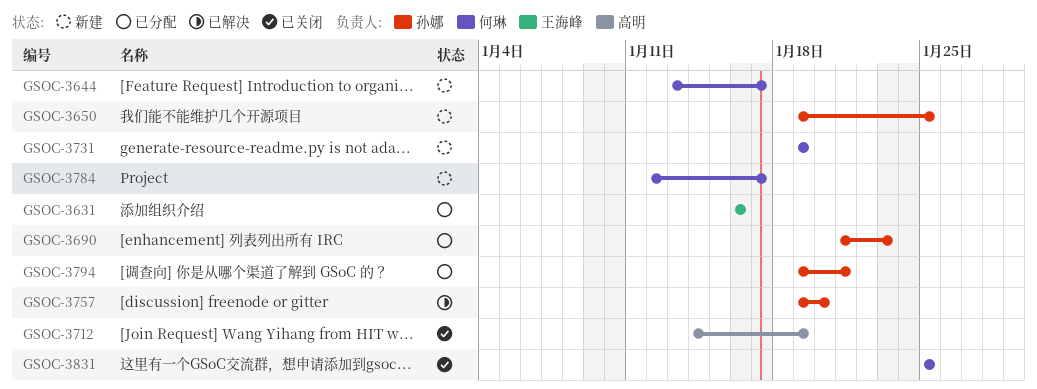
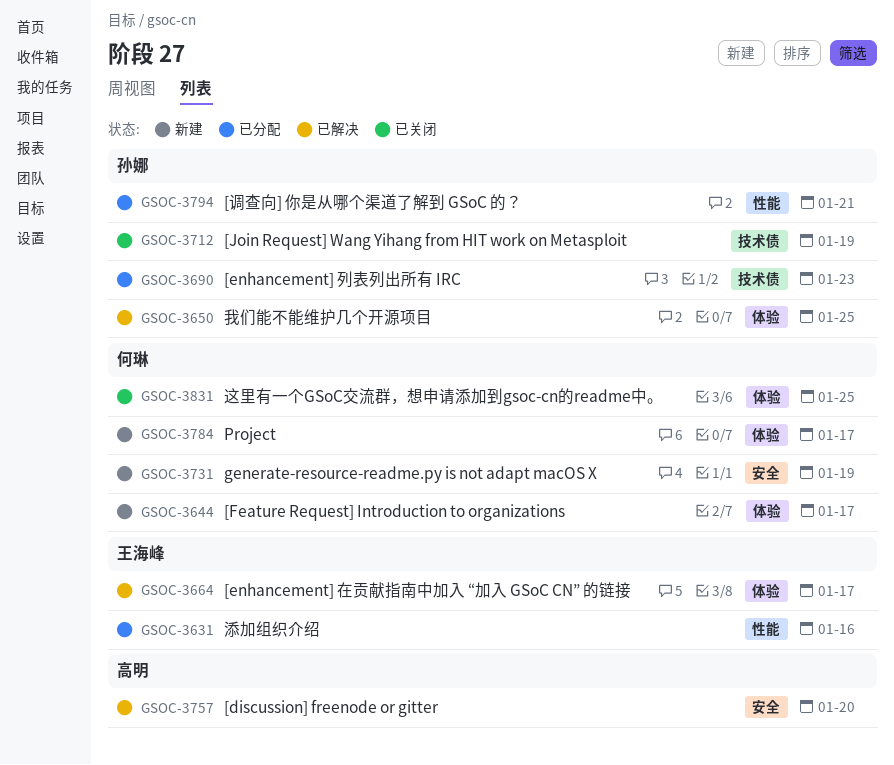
GSOC-3650, status: 新建 -> 已解决
GSOC-3664: none -> present
GSOC-3712, owner: 高明 -> 孙娜
GSOC-3757, owner: 孙娜 -> 高明

